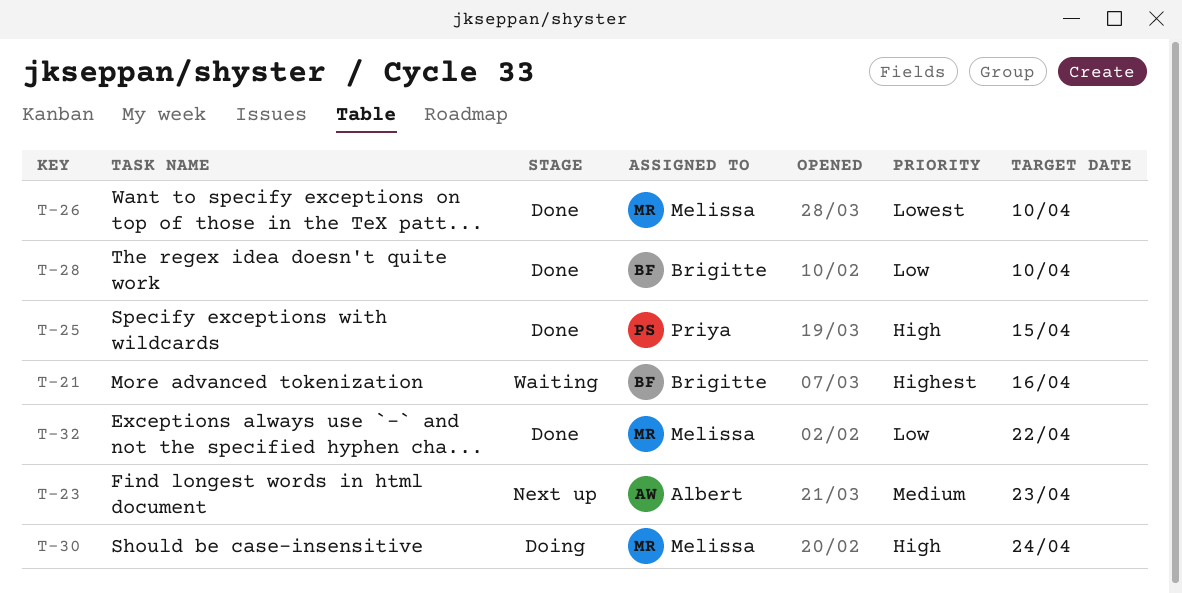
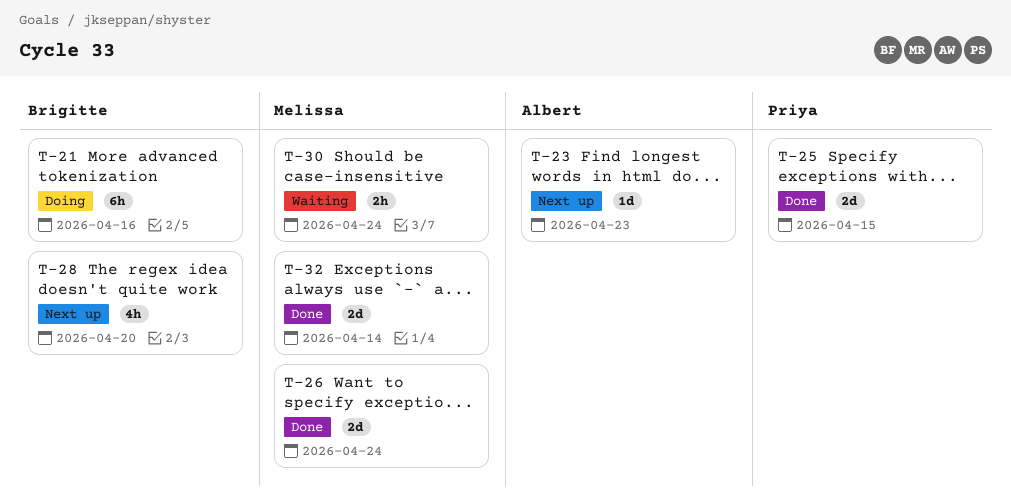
T-21, status: Waiting -> Doing
T-26, due: Apr 10 -> Apr 24
T-28, status: Done -> Next up
T-28, due: Apr 10 -> Apr 20
T-30, status: Doing -> Waiting
T-32, due: Apr 22 -> Apr 14

